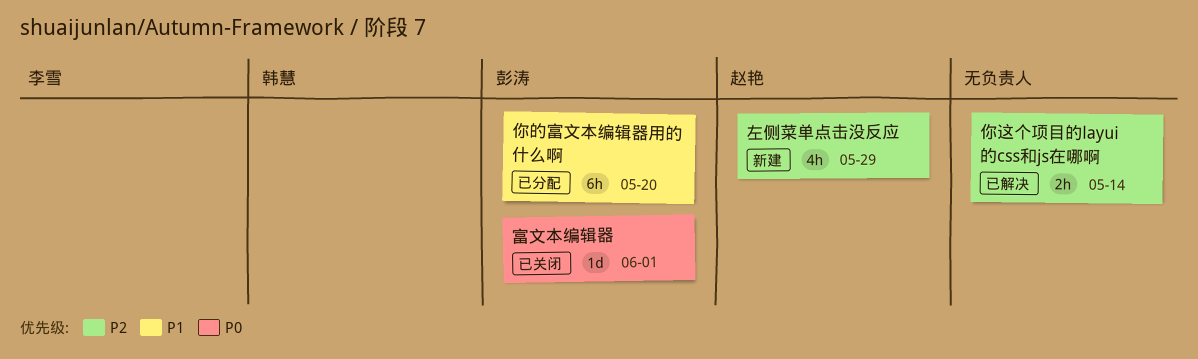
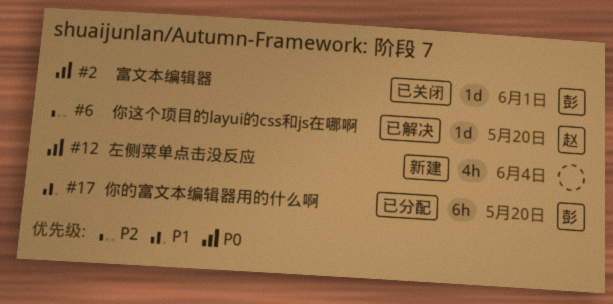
你这个项目的layui的css和js在哪啊, owner: none -> 赵艳
你这个项目的layui的css和js在哪啊, estimate: 2h -> 1d
你这个项目的layui的css和js在哪啊, due: May 14 -> May 20
左侧菜单点击没反应, owner: 赵艳 -> none
左侧菜单点击没反应, priority: P2 -> P0
左侧菜单点击没反应, due: May 29 -> Jun 4

